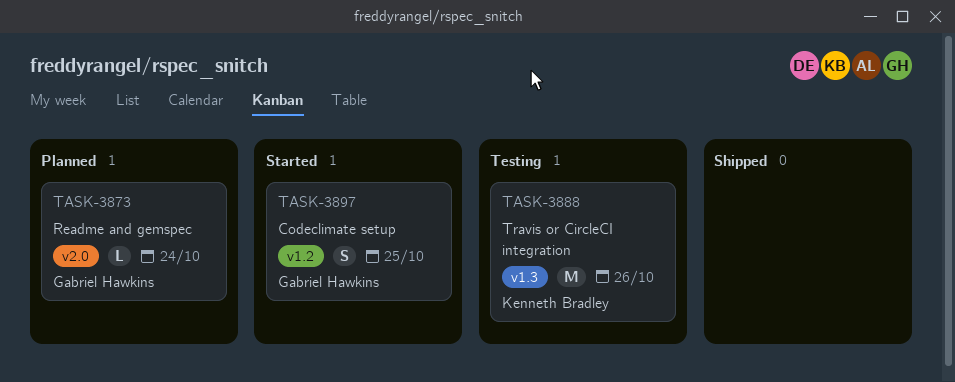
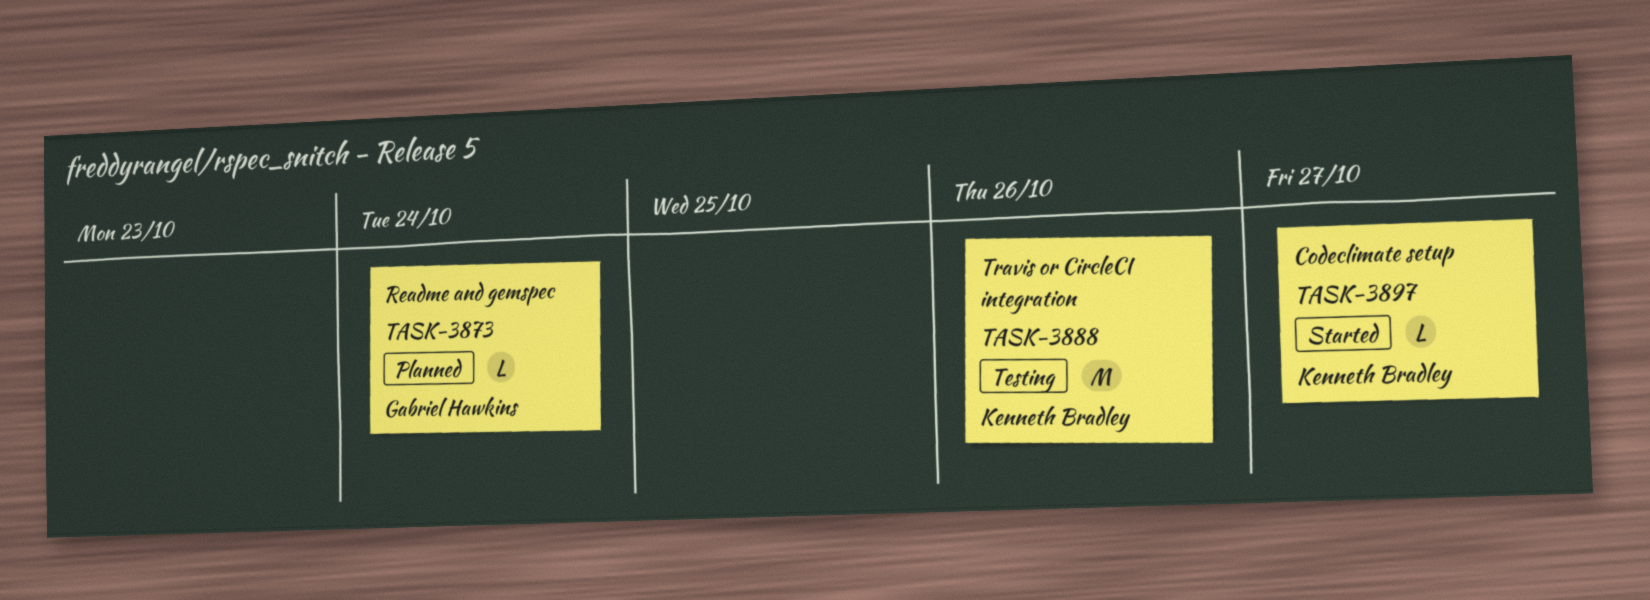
TASK-3897, owner: Gabriel Hawkins -> Kenneth Bradley
TASK-3897, estimate: S -> L
TASK-3897, due: Oct 25 -> Oct 27

